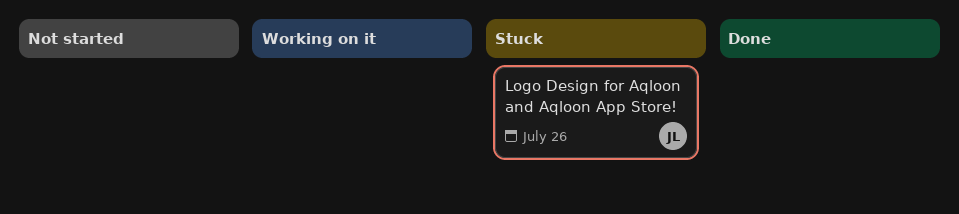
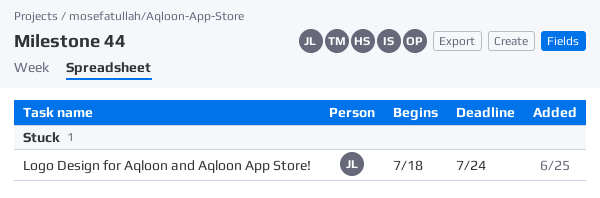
Logo Design for Aqloon and Aqloon App Store!, due: Jul 26 -> Jul 24

